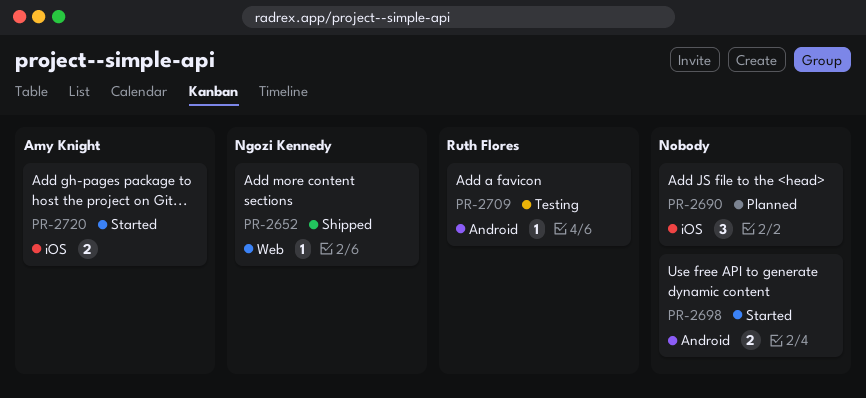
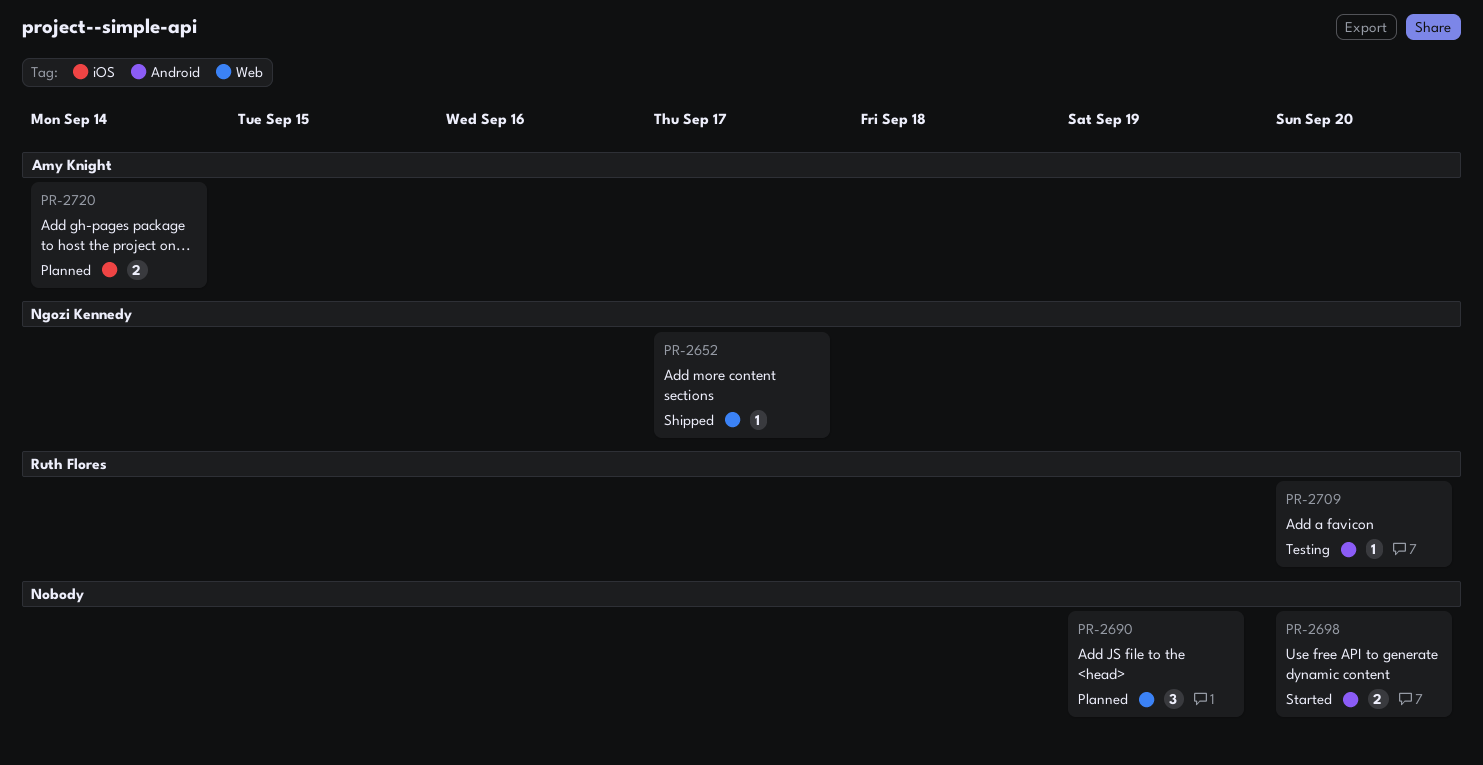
PR-2690, label: iOS -> Web
PR-2720, status: Started -> Planned

